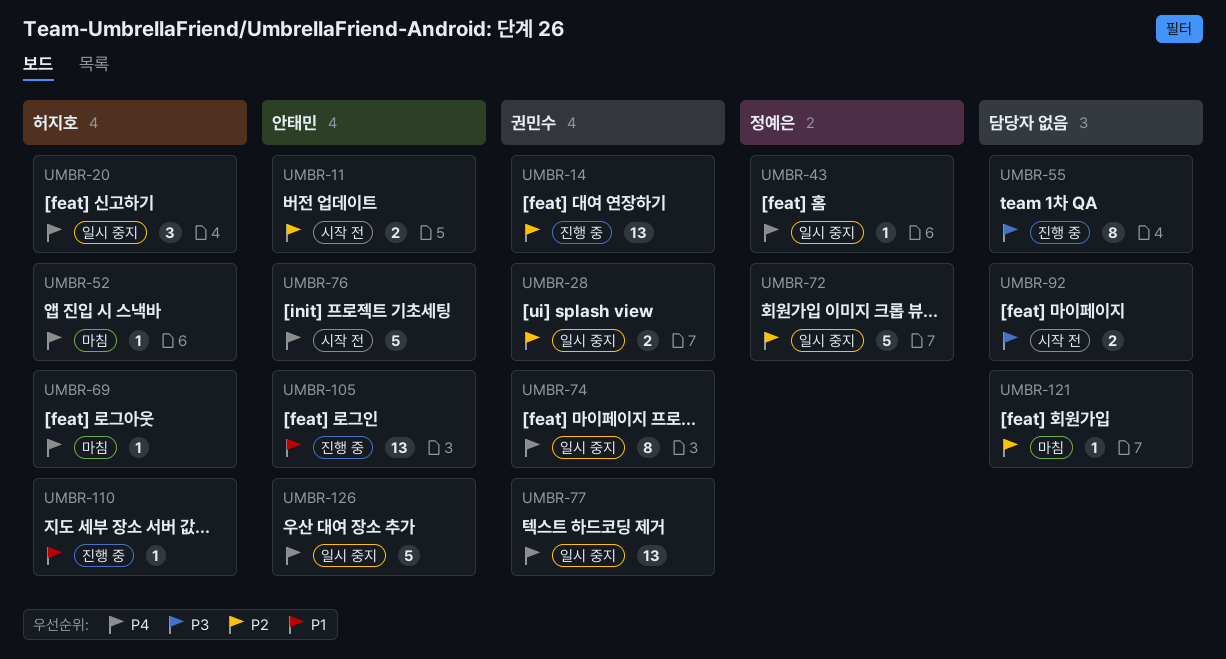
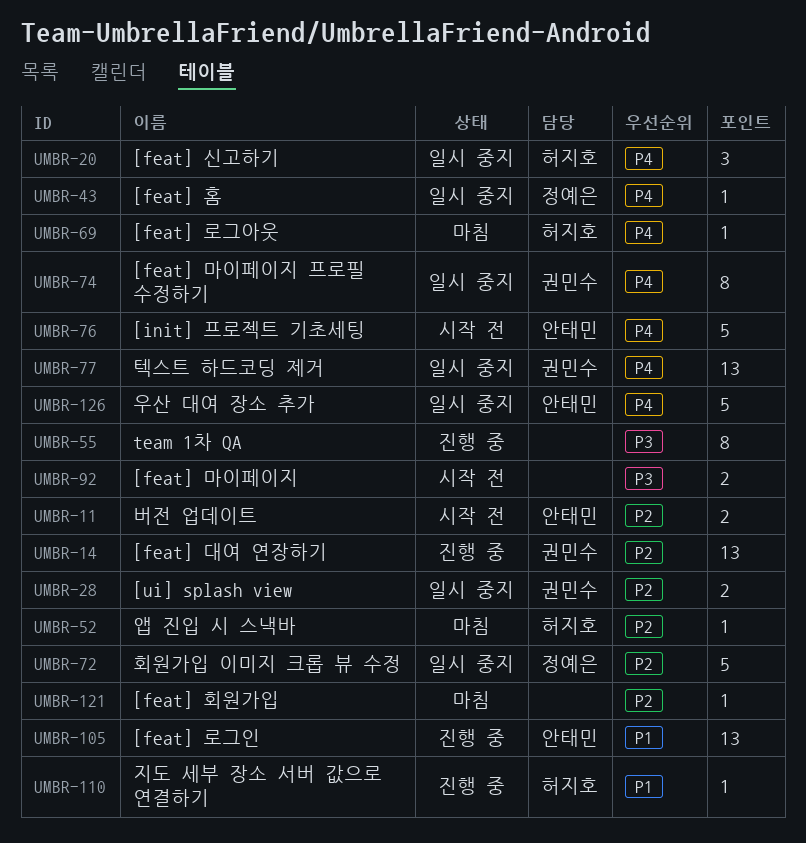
UMBR-52, priority: P4 -> P2

